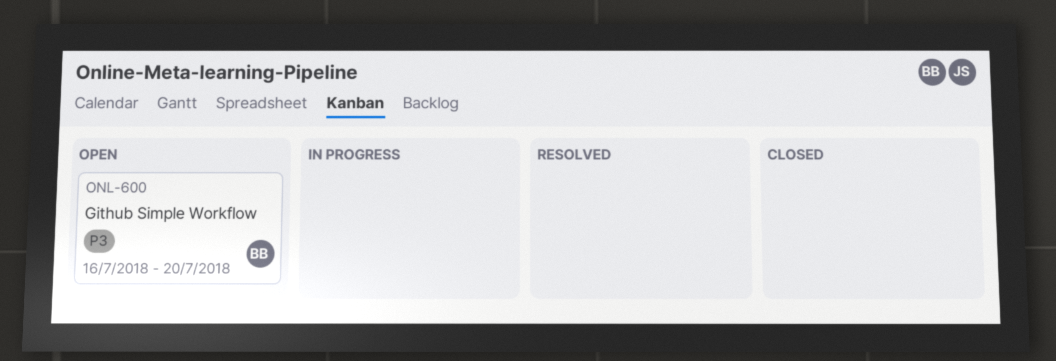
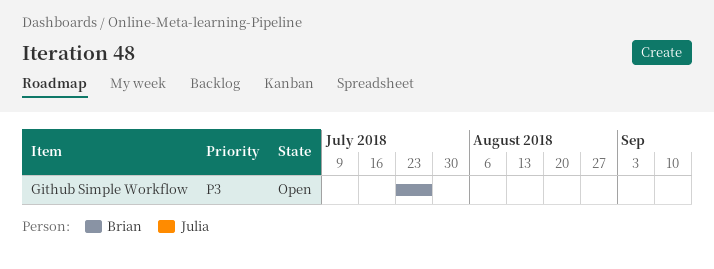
Github Simple Workflow, start: Jul 16 -> Jul 23
Github Simple Workflow, due: Jul 20 -> Jul 27

